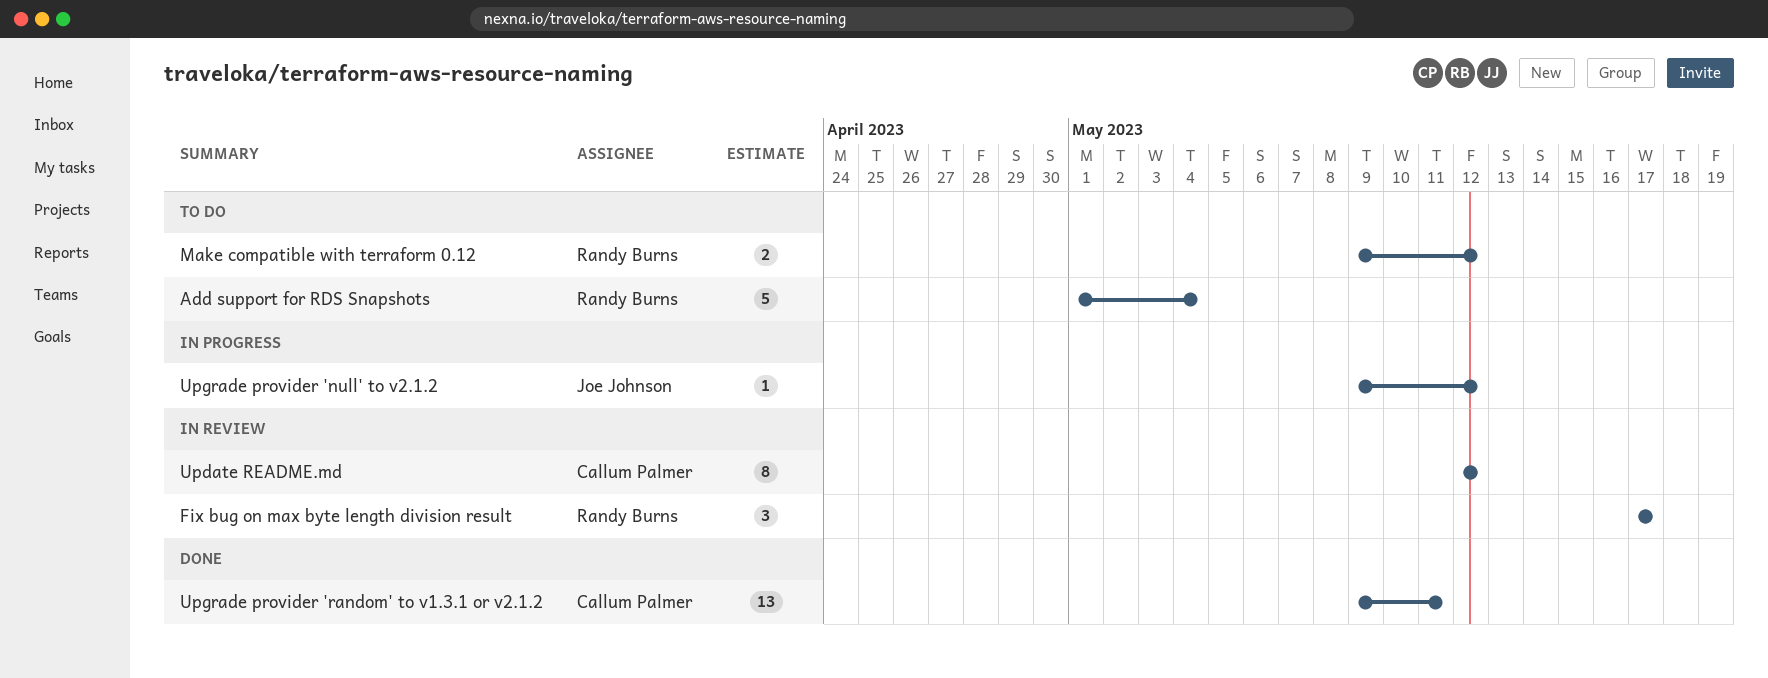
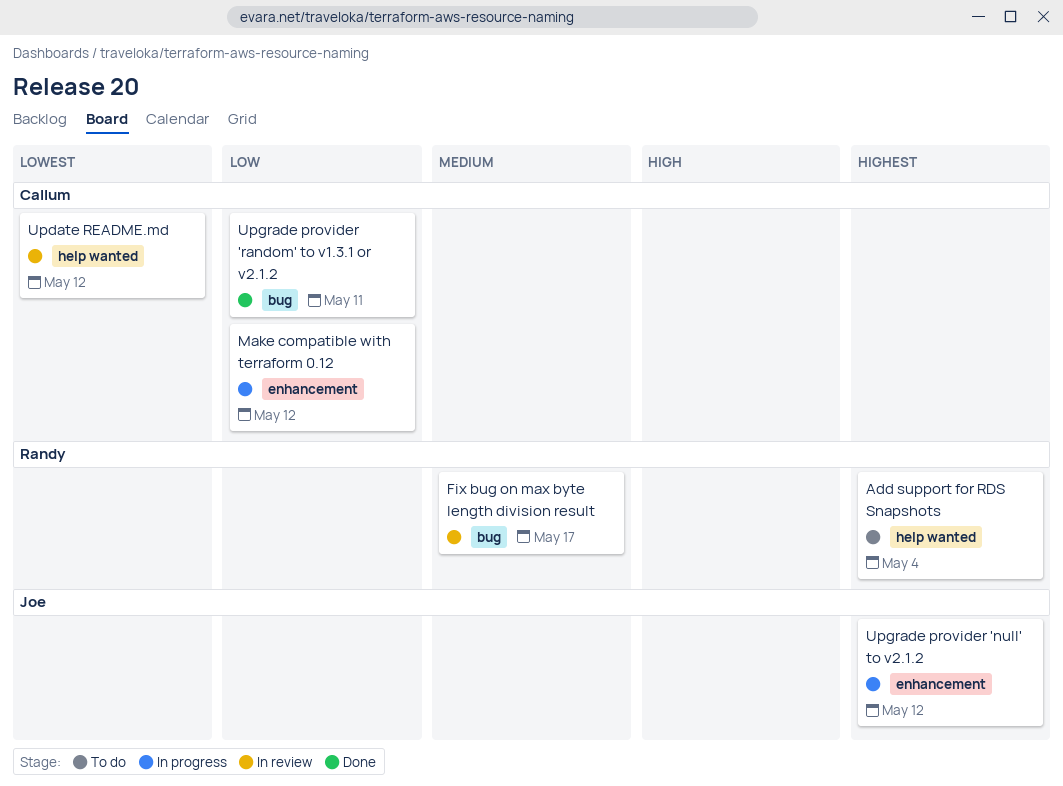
Make compatible with terraform 0.12, status: To do -> In progress
Make compatible with terraform 0.12, owner: Randy Burns -> Callum Palmer

